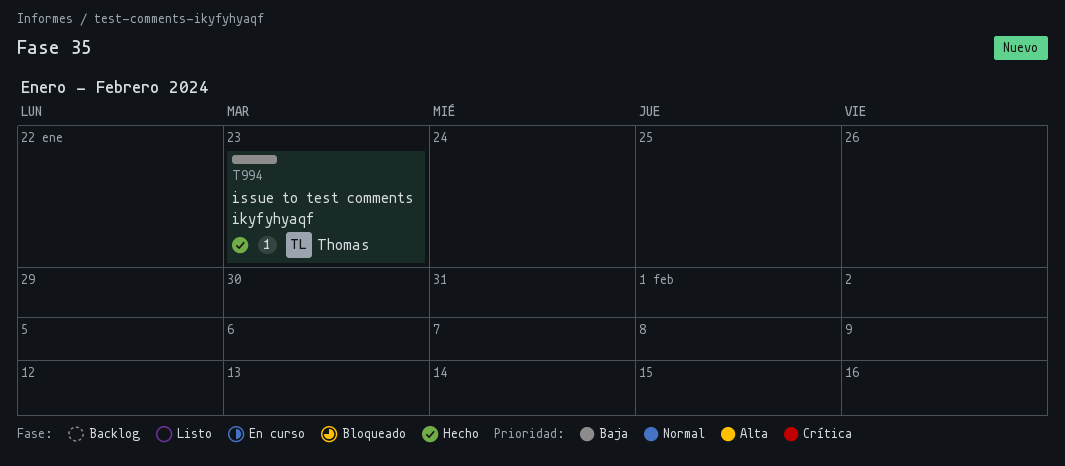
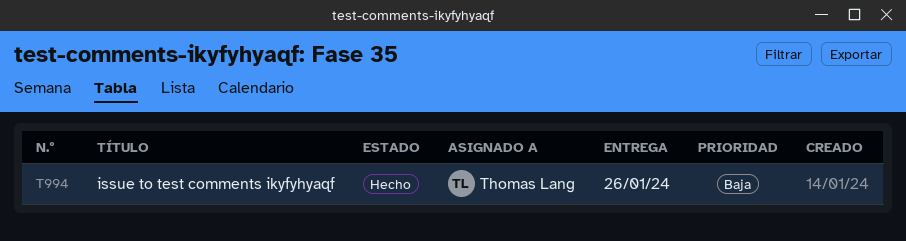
T994, due: Jan 23 -> Jan 26

